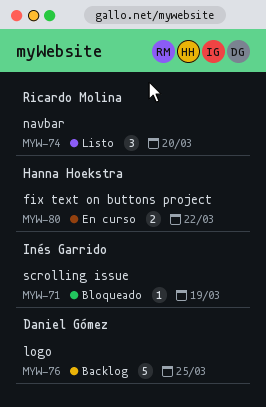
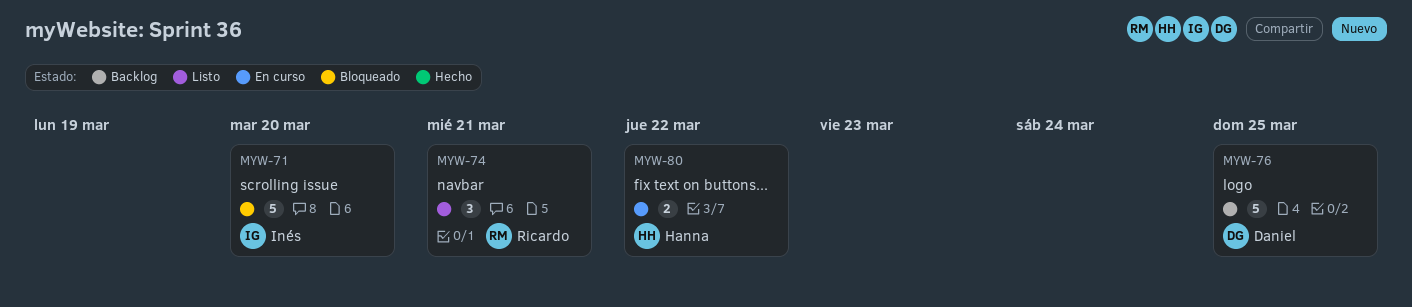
MYW-71, estimate: 1 -> 5
MYW-71, due: Mar 19 -> Mar 20
MYW-74, due: Mar 20 -> Mar 21

